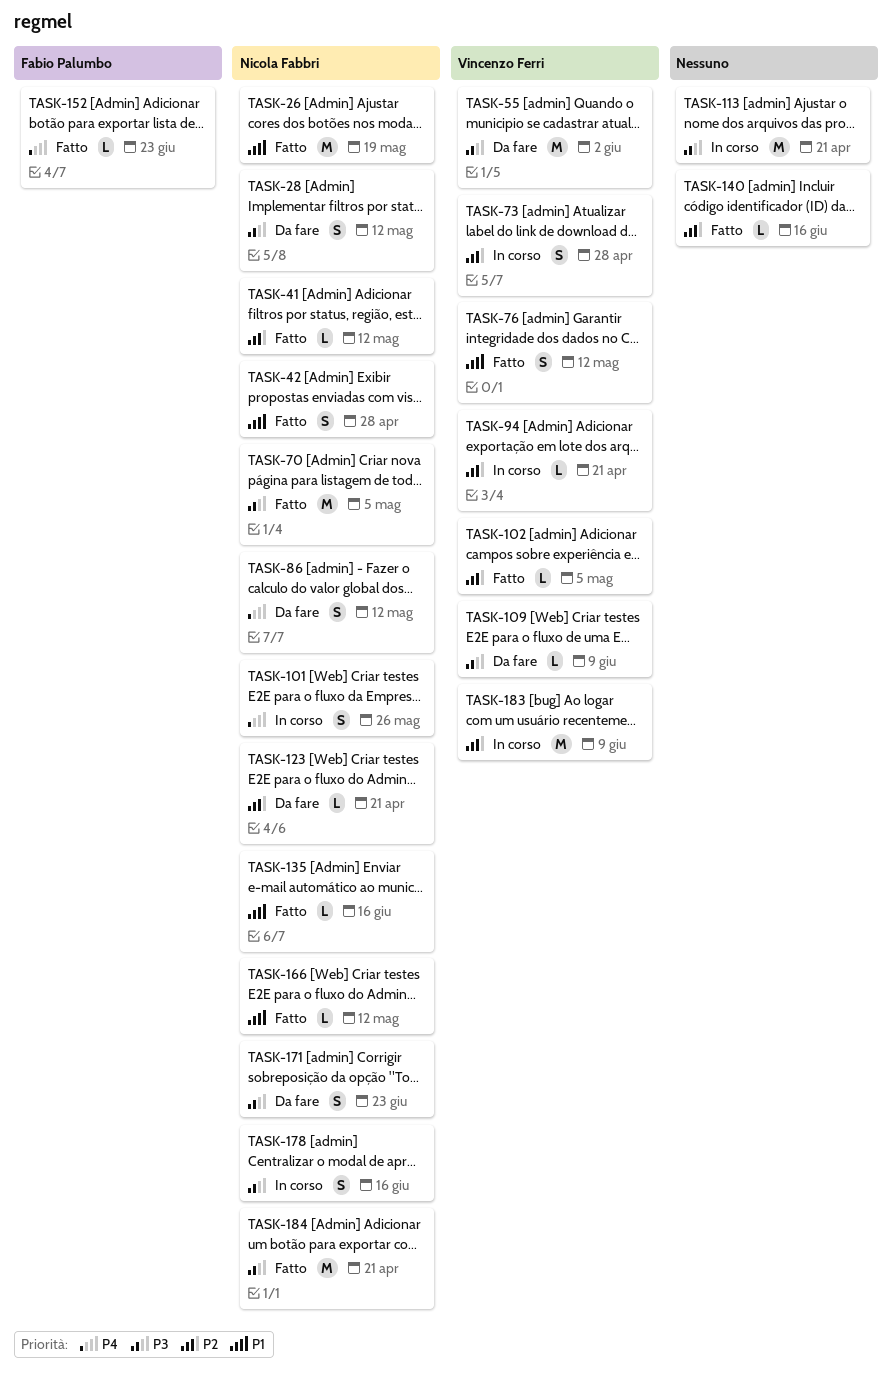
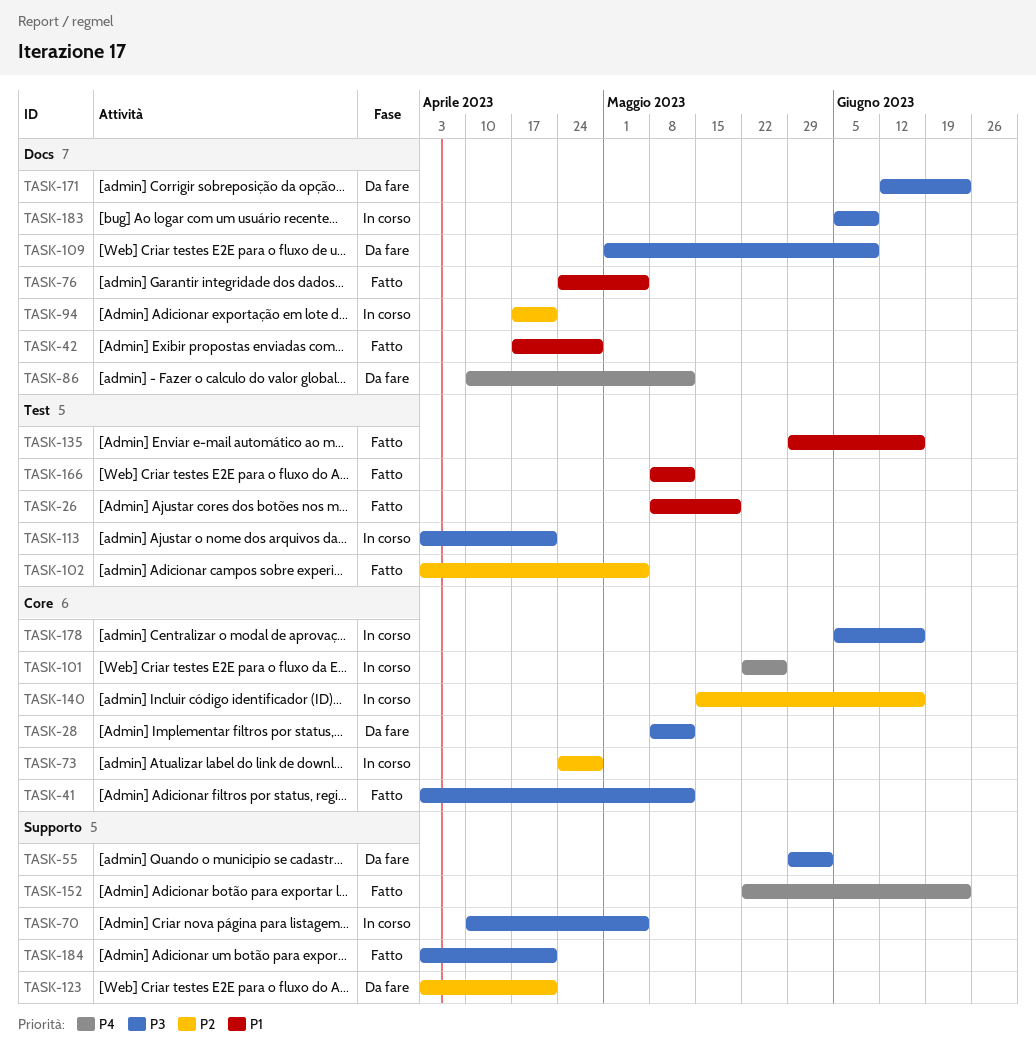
TASK-41, priority: P2 -> P3
TASK-70, status: Fatto -> In corso
TASK-76, due: May 12 -> May 5
TASK-140, status: Fatto -> In corso
TASK-183, priority: P2 -> P3

